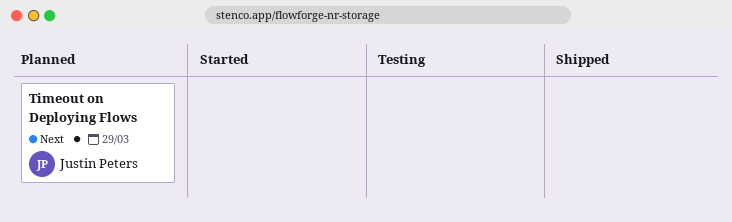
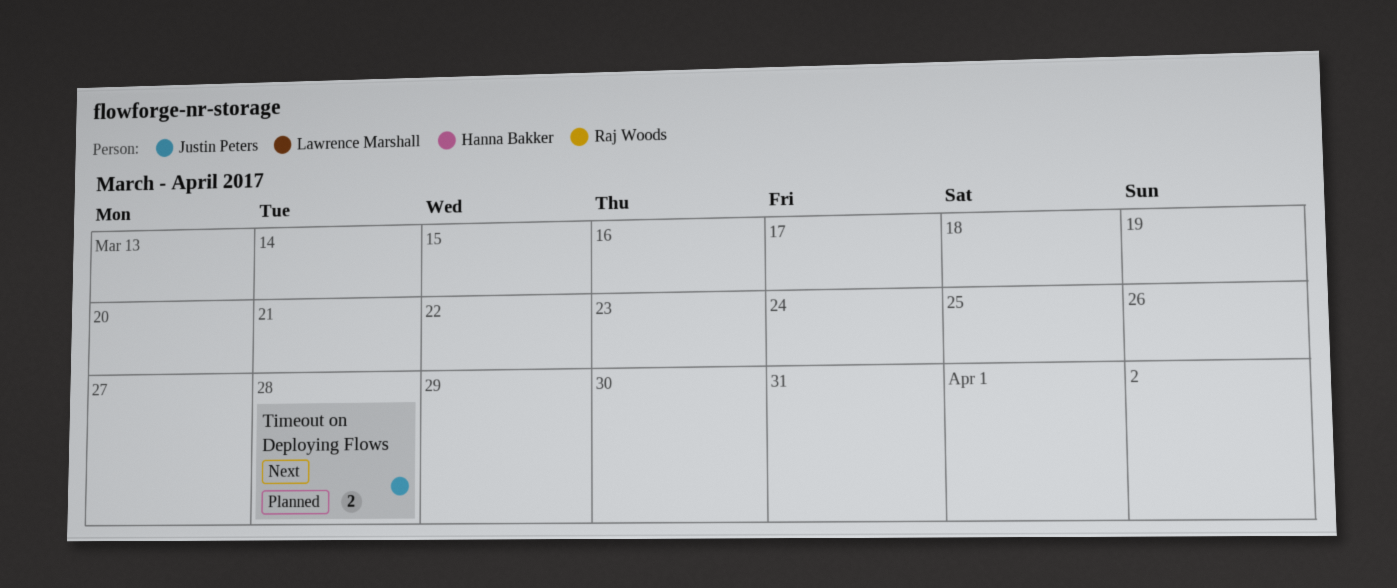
Timeout on Deploying Flows, estimate: 1 -> 2
Timeout on Deploying Flows, due: Mar 29 -> Mar 28

